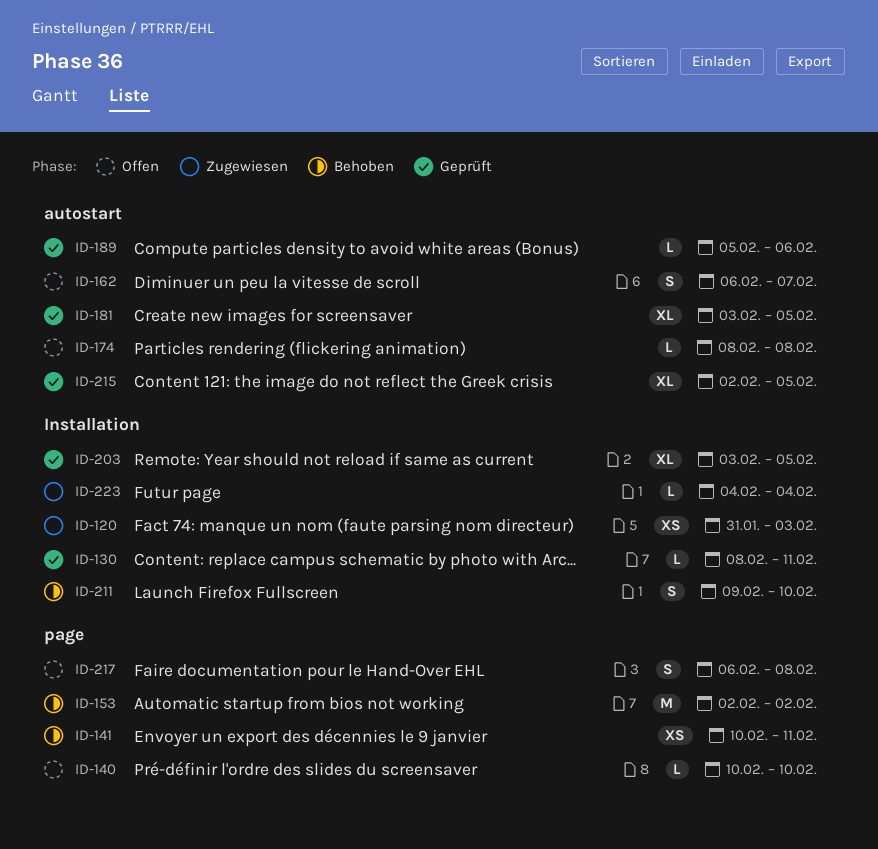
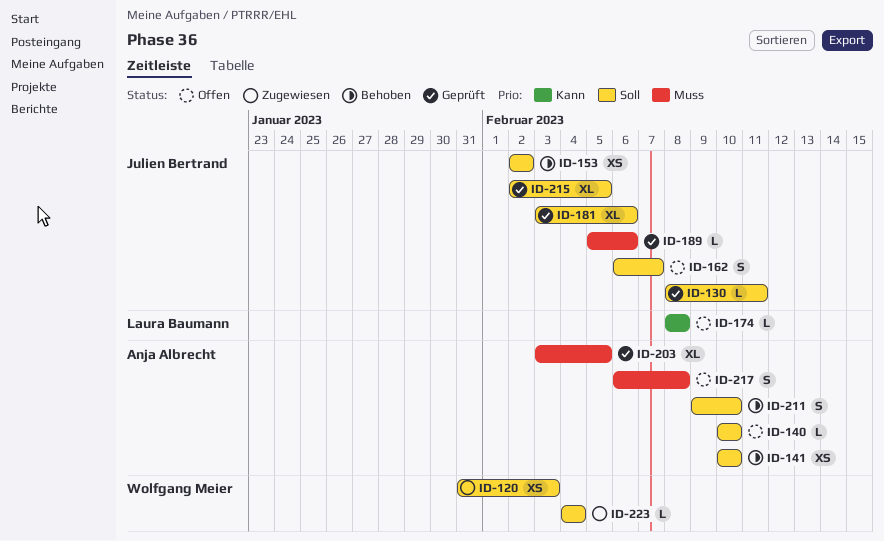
ID-141, due: Feb 11 -> Feb 10
ID-153, estimate: M -> XS
ID-181, due: Feb 5 -> Feb 6

